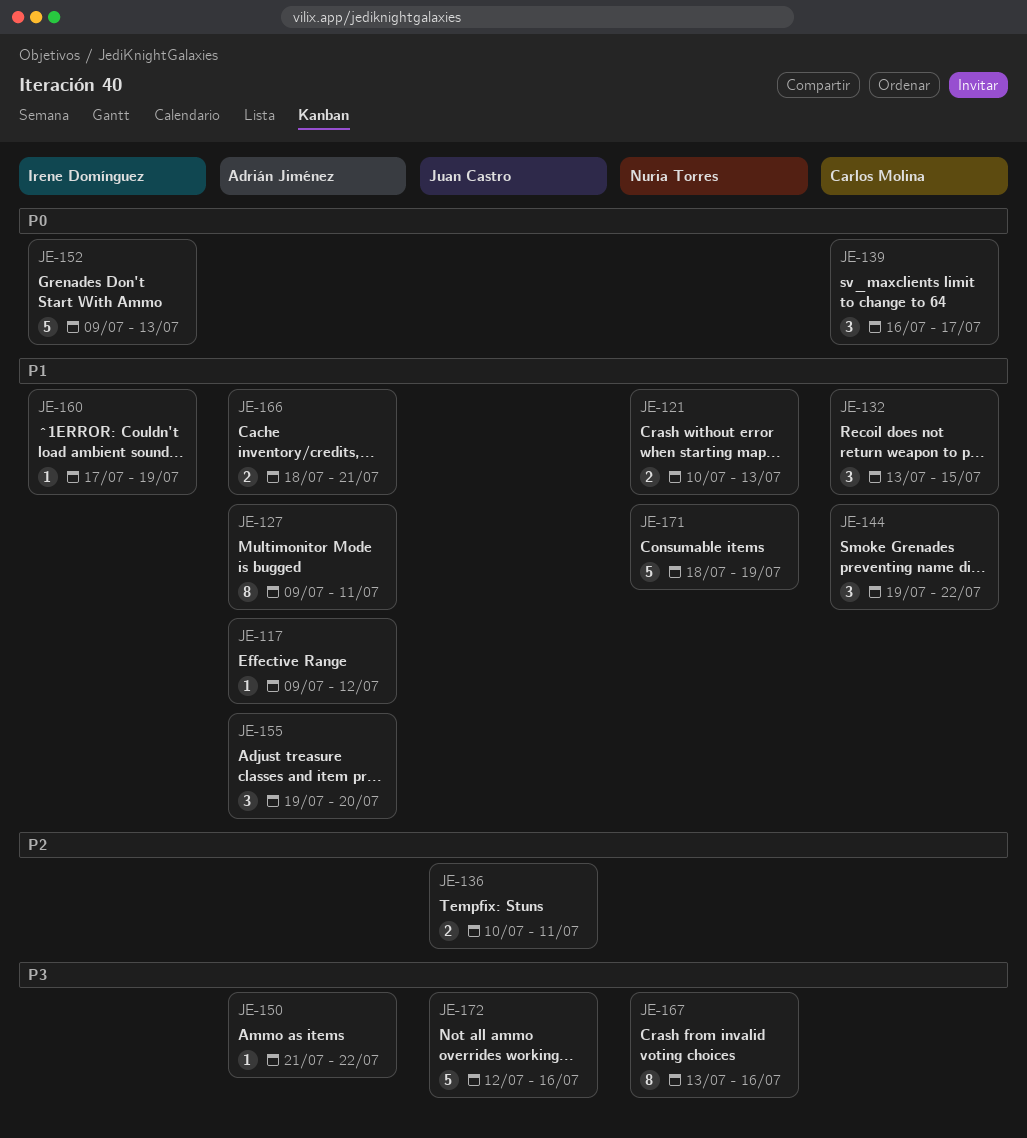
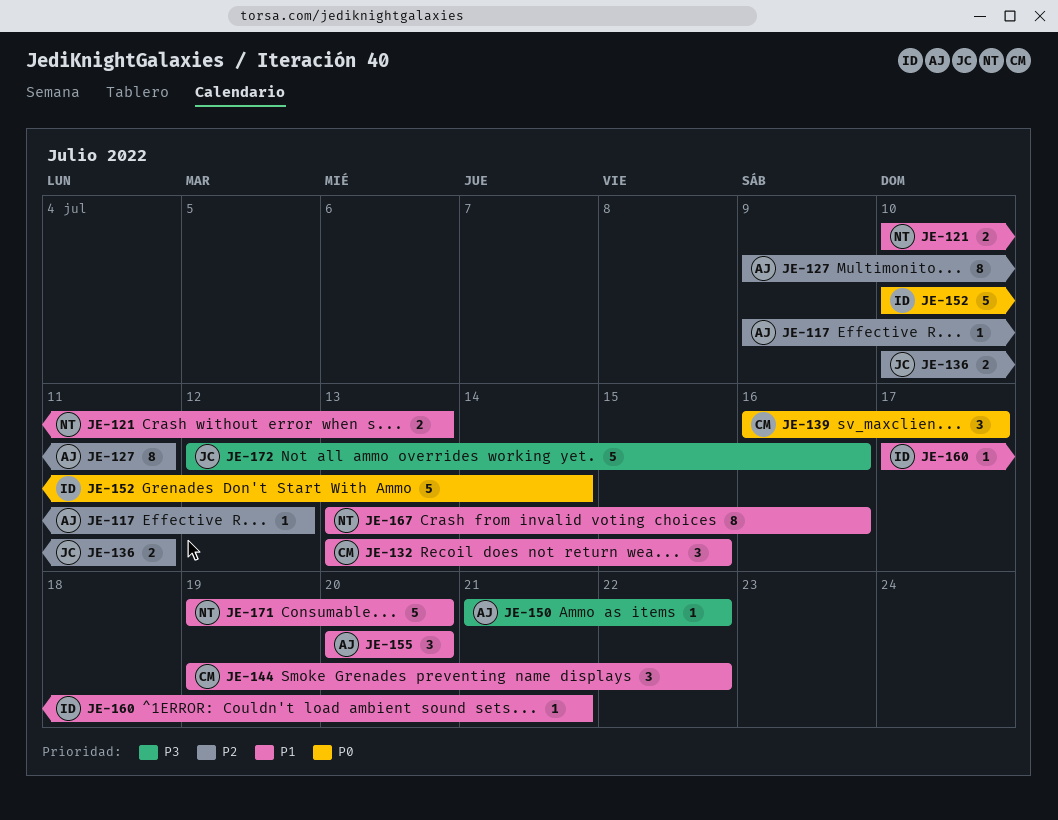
JE-117, priority: P1 -> P2
JE-127, priority: P1 -> P2
JE-152, start: Jul 9 -> Jul 10
JE-152, due: Jul 13 -> Jul 14
JE-155, start: Jul 19 -> Jul 20
JE-160, due: Jul 19 -> Jul 21
JE-166: present -> none
JE-167, priority: P3 -> P1
JE-171, start: Jul 18 -> Jul 19
JE-171, due: Jul 19 -> Jul 20

